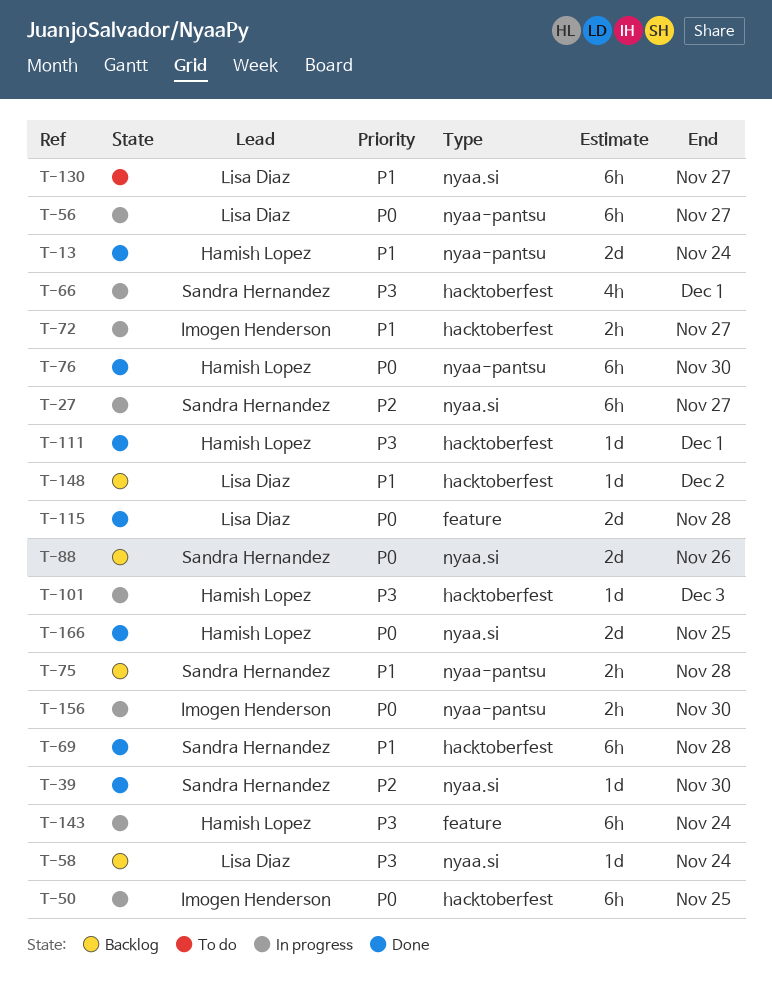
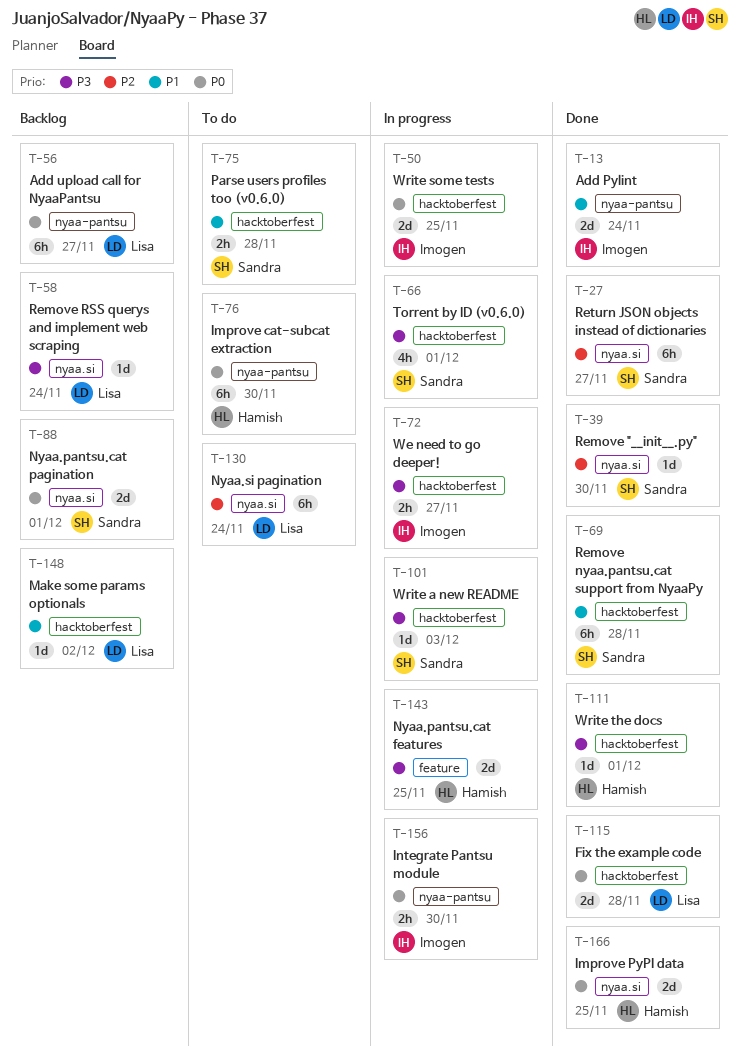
T-13, owner: Hamish Lopez -> Imogen Henderson
T-27, status: In progress -> Done
T-50, estimate: 6h -> 2d
T-56, status: In progress -> Backlog
T-72, priority: P1 -> P3
T-75, status: Backlog -> To do
T-75, label: nyaa-pantsu -> hacktoberfest
T-76, status: Done -> To do
T-88, due: Nov 26 -> Dec 1
T-101, owner: Hamish Lopez -> Sandra Hernandez
T-115, label: feature -> hacktoberfest
T-130, priority: P1 -> P2
T-130, due: Nov 27 -> Nov 24
T-143, estimate: 6h -> 2d
T-143, due: Nov 24 -> Nov 25

